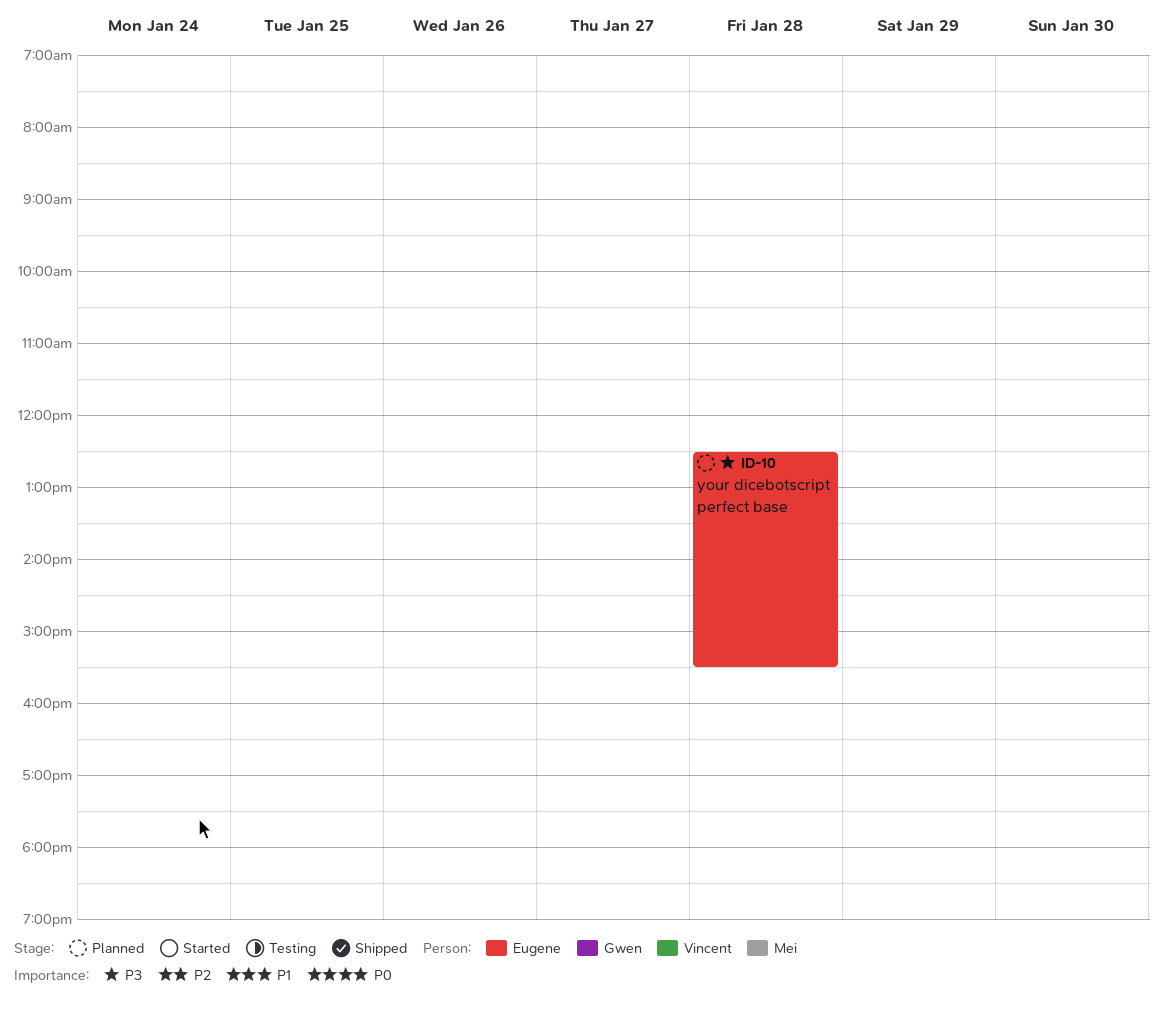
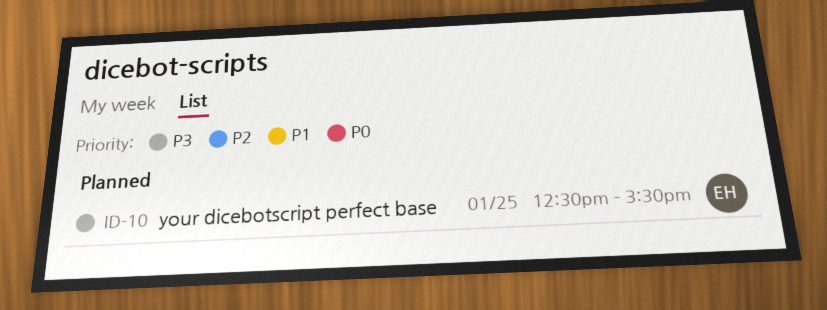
ID-10, day: Jan 28 -> Jan 25

